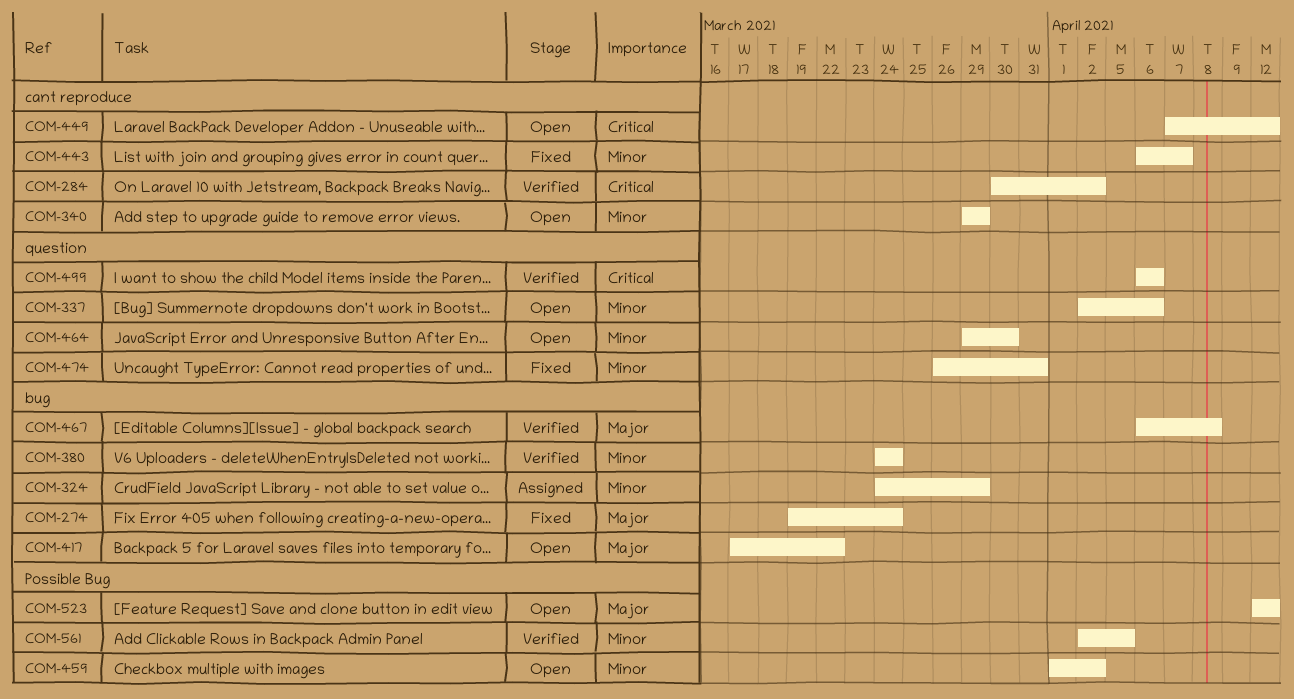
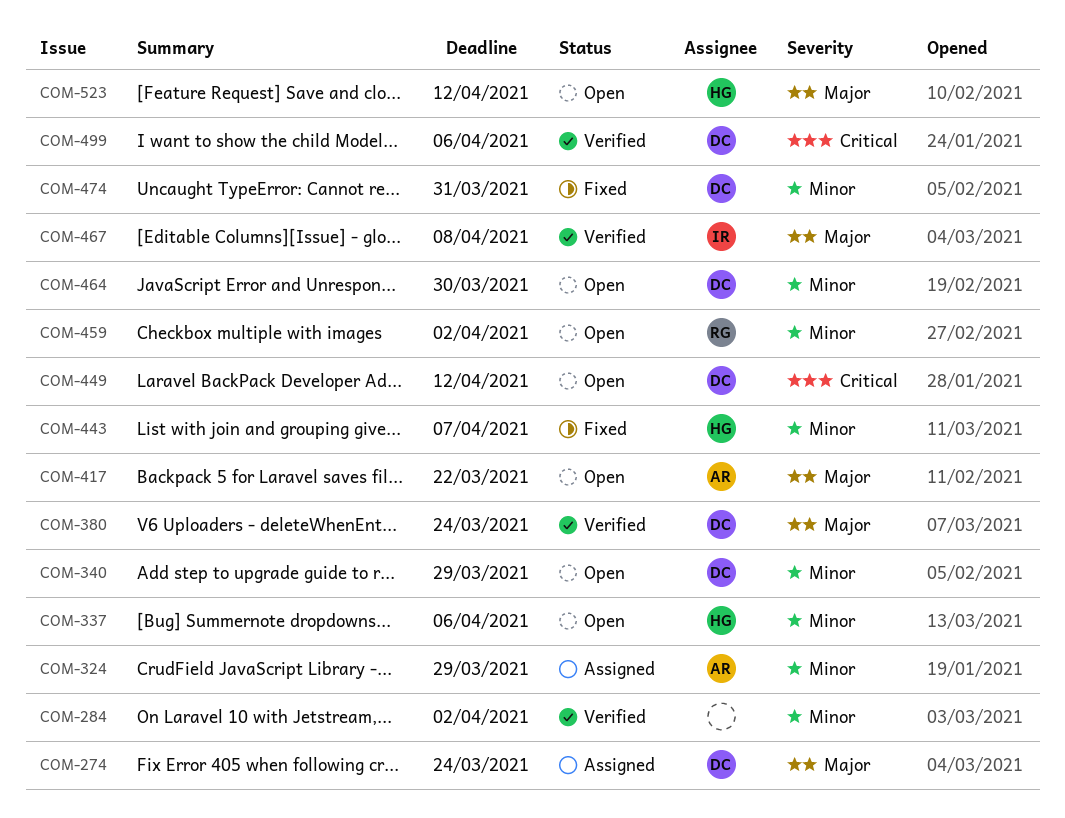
COM-274, status: Fixed -> Assigned
COM-284, priority: Critical -> Minor
COM-380, priority: Minor -> Major
COM-561: present -> none

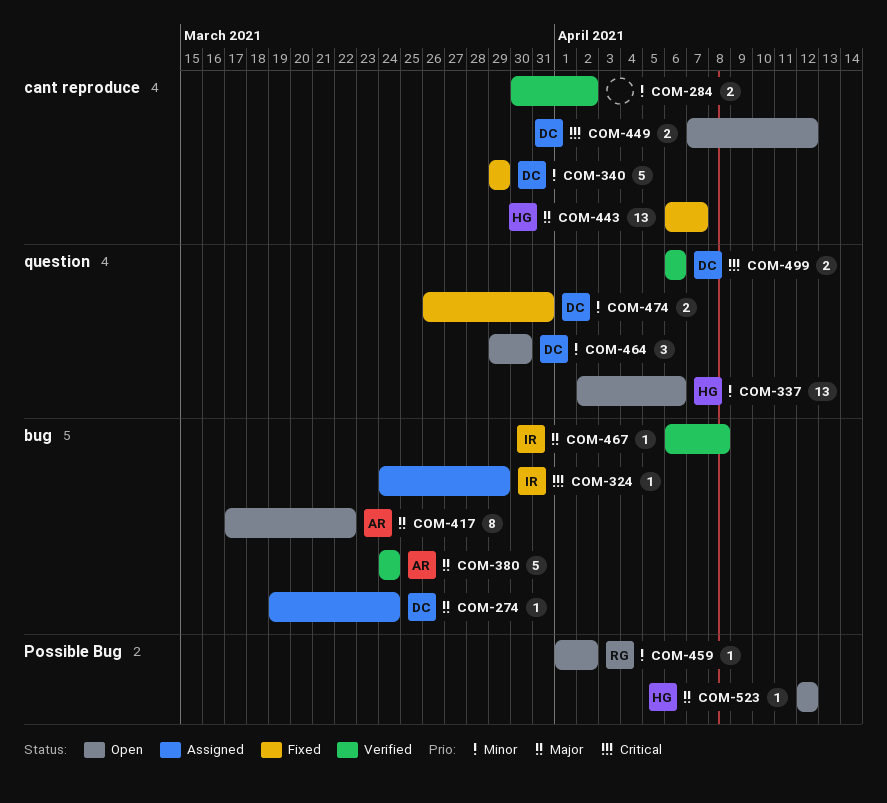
COM-324, owner: AR -> IR
COM-324, priority: Minor -> Critical
COM-340, status: Open -> Fixed
COM-380, owner: DC -> AR
COM-443, priority: Minor -> Major

